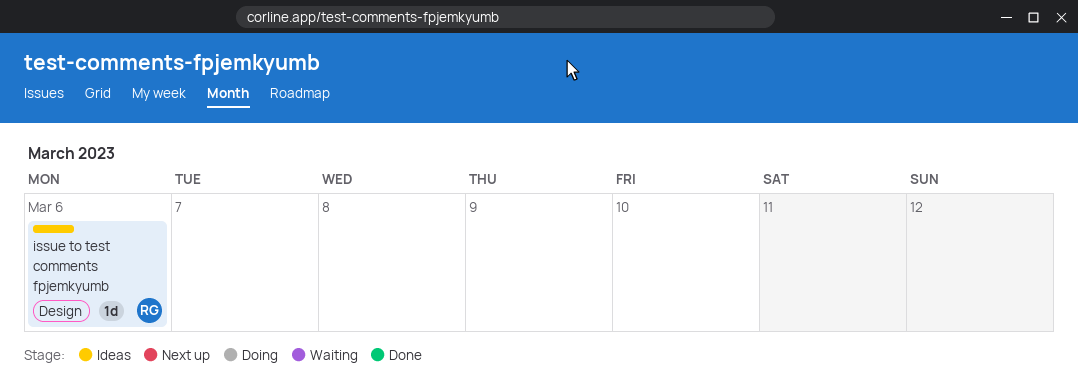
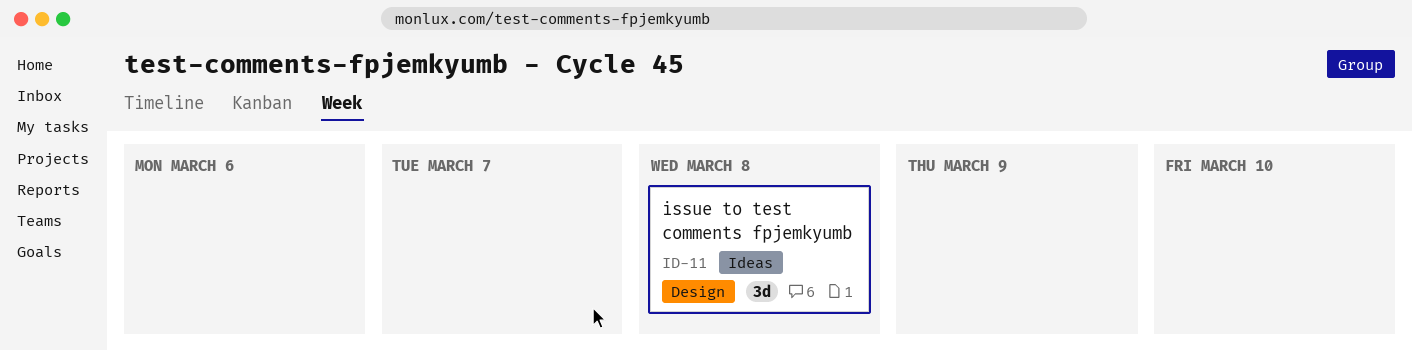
issue to test comments fpjemkyumb, estimate: 1d -> 3d
issue to test comments fpjemkyumb, due: Mar 6 -> Mar 8

